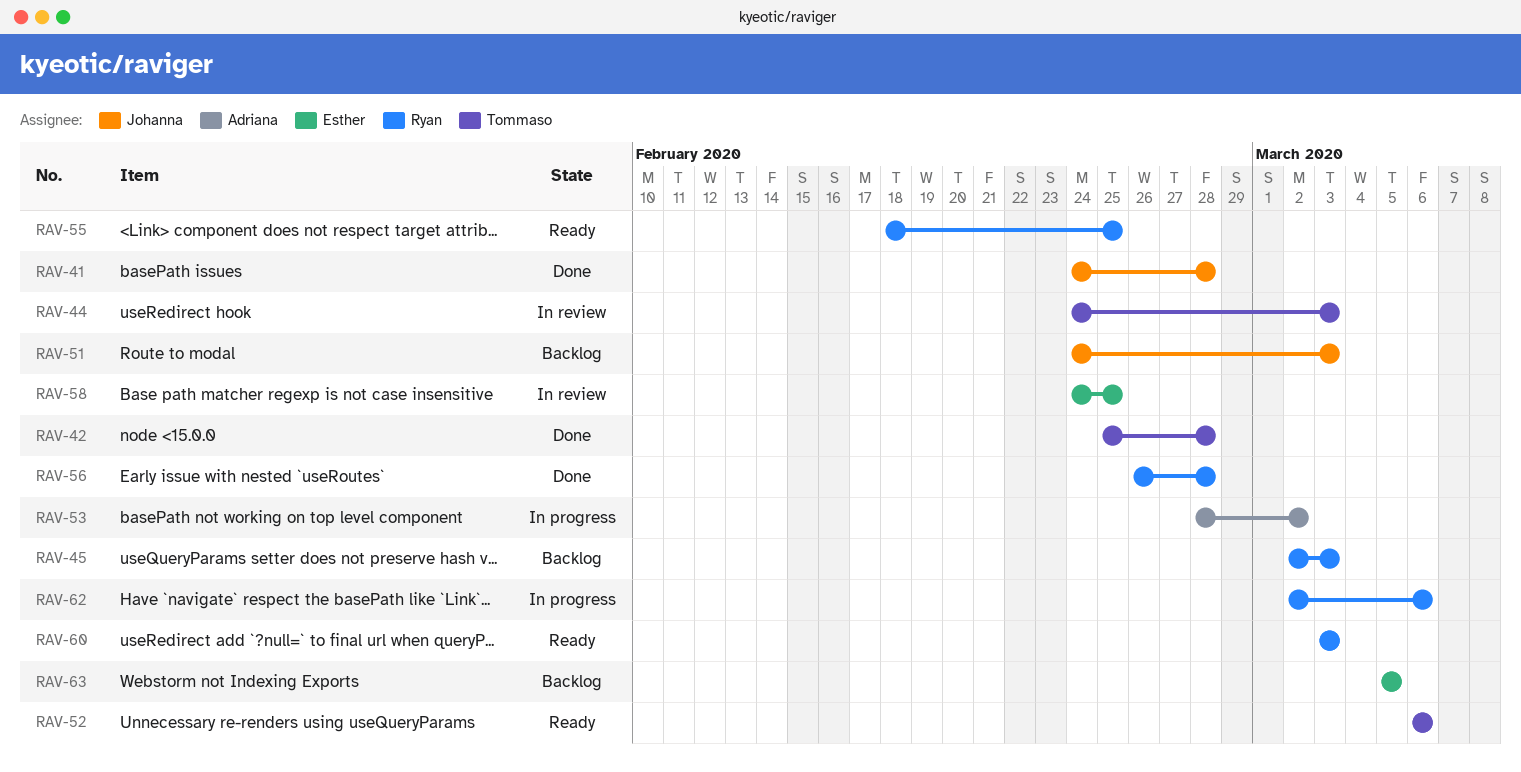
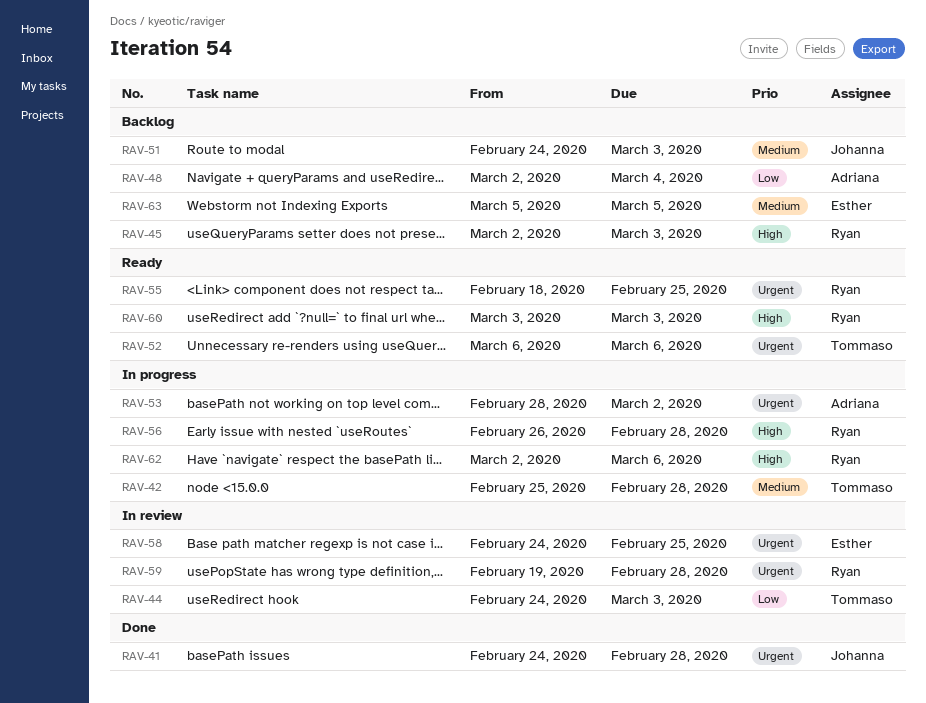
RAV-42, status: Done -> In progress
RAV-48: none -> present
RAV-56, status: Done -> In progress
RAV-59: none -> present

